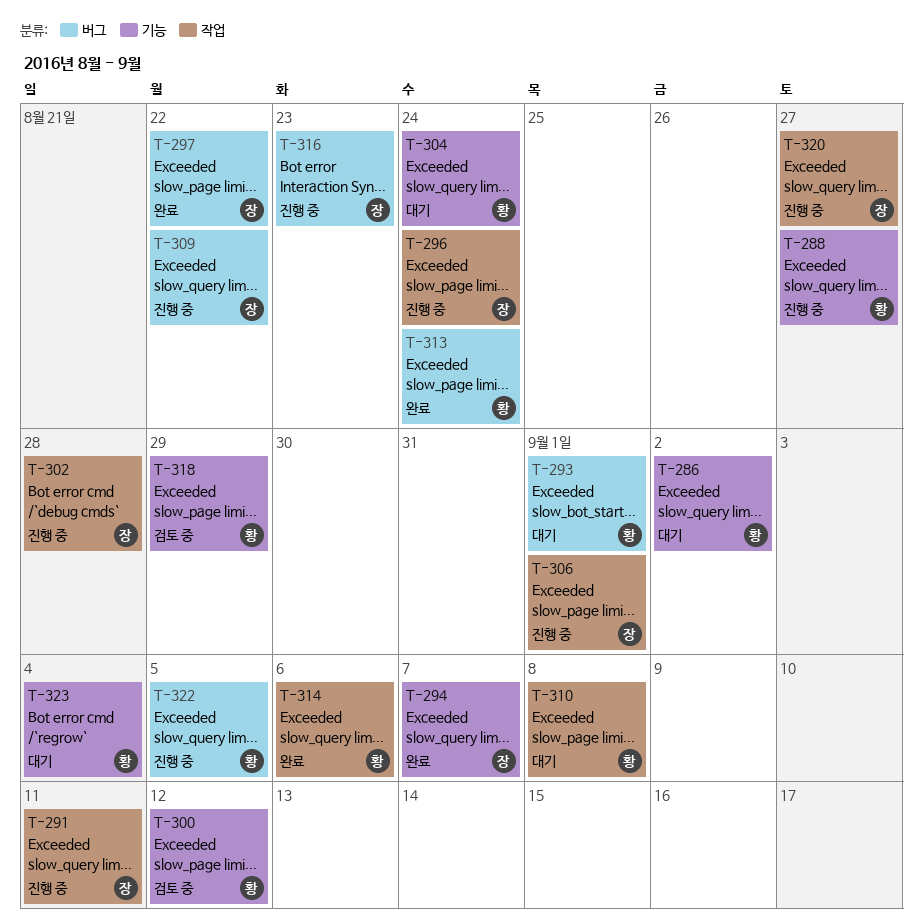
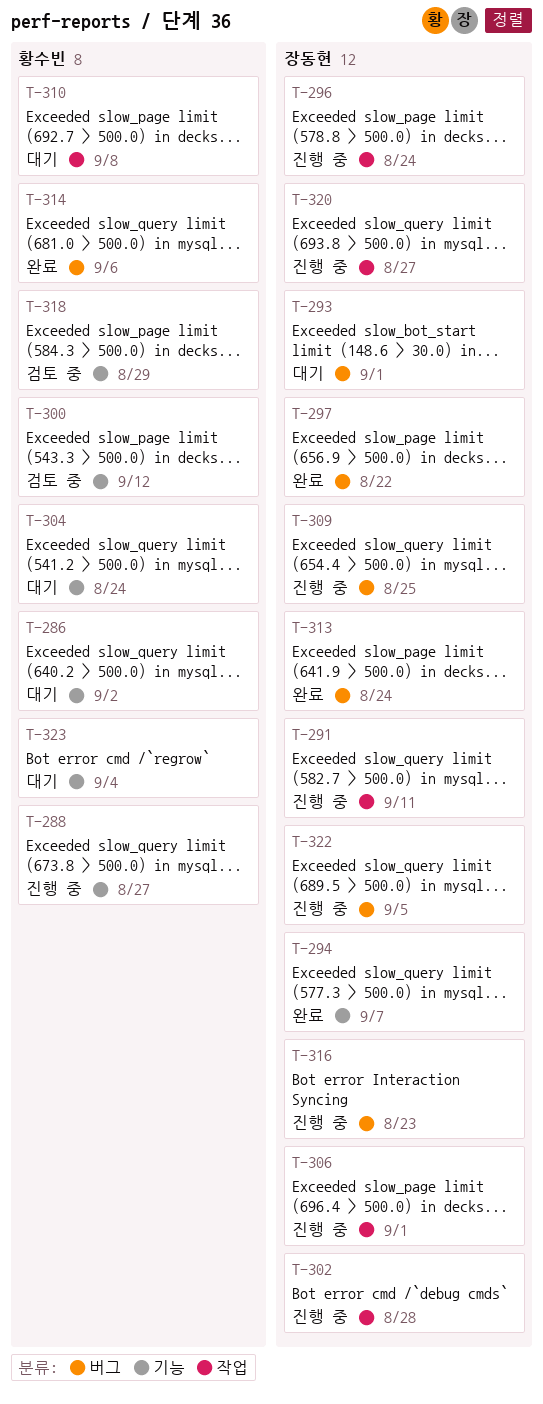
T-293, owner: 황수빈 -> 장동현
T-309, due: Aug 22 -> Aug 25
T-313, owner: 황수빈 -> 장동현
T-314, label: 작업 -> 버그
T-322, owner: 황수빈 -> 장동현

